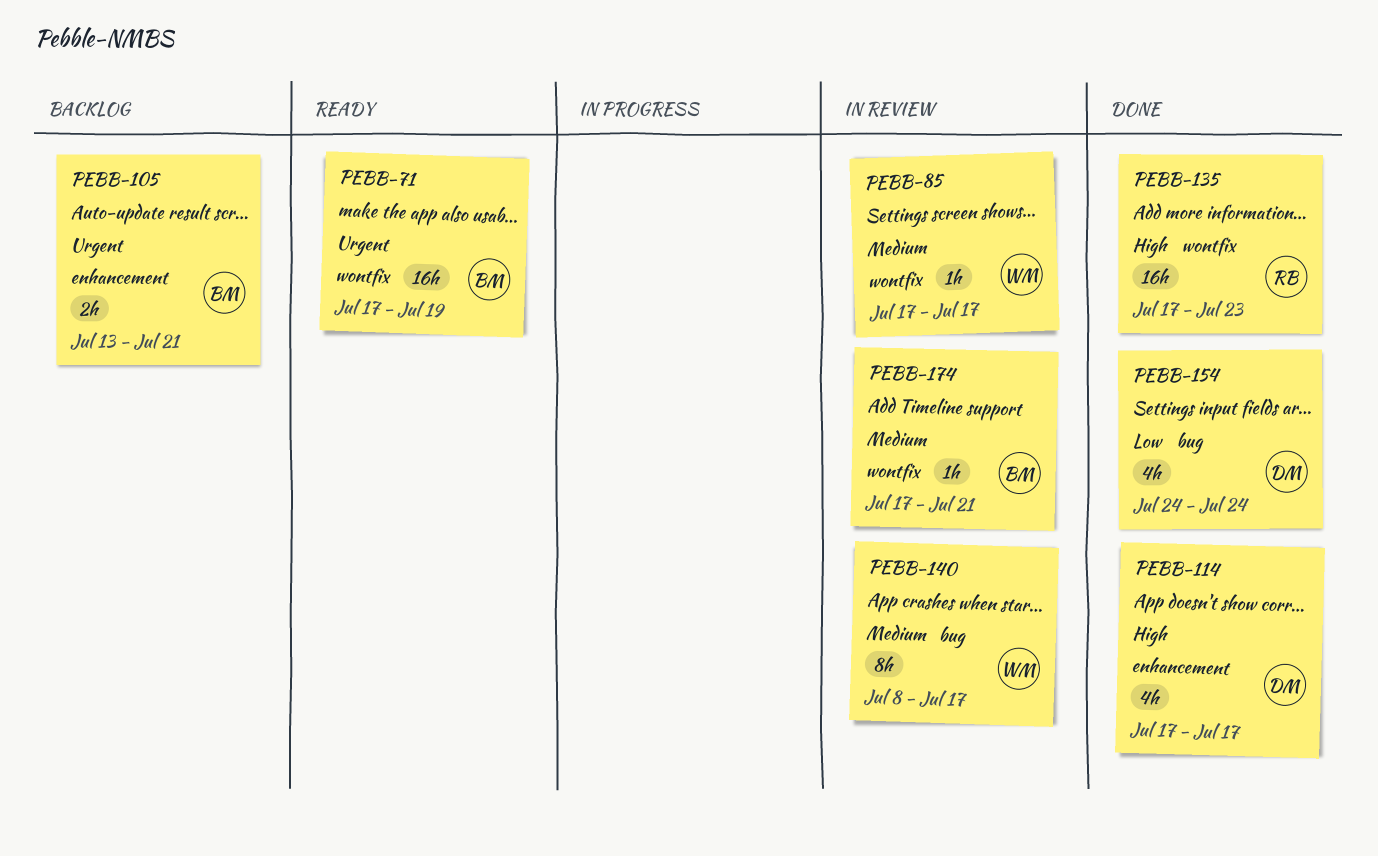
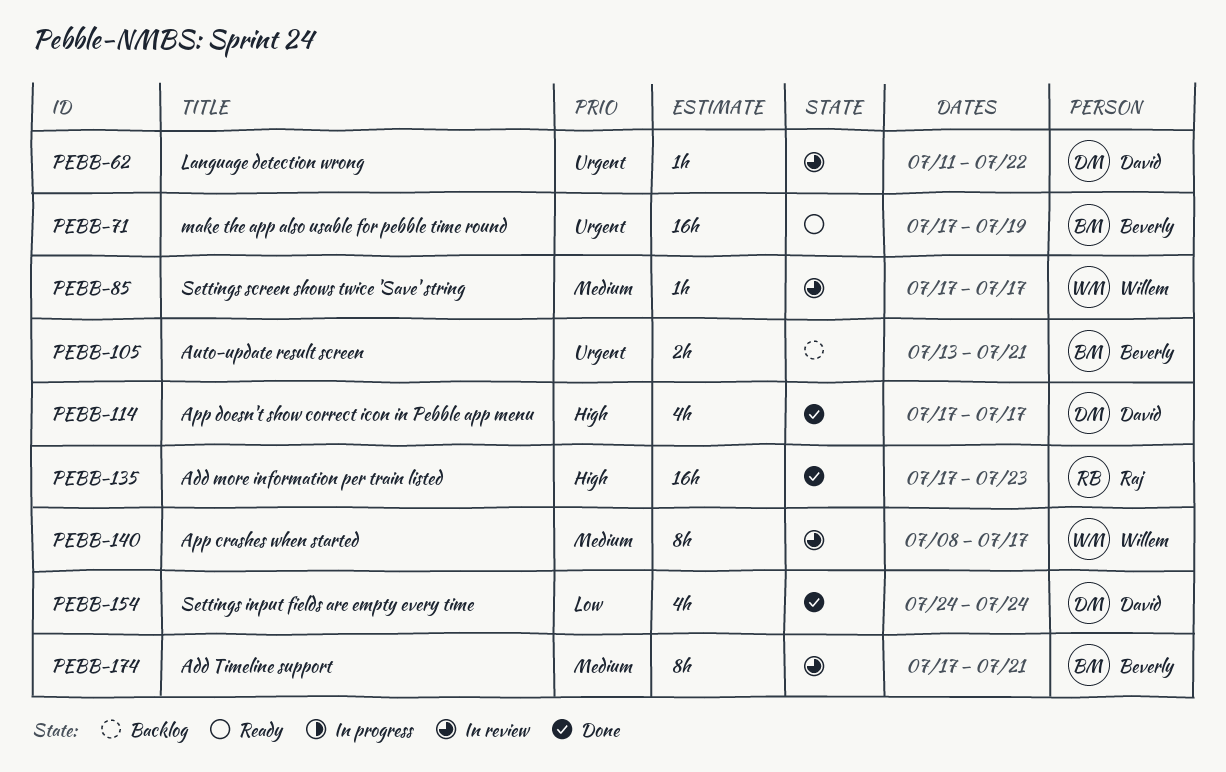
PEBB-62: none -> present
PEBB-174, estimate: 1h -> 8h

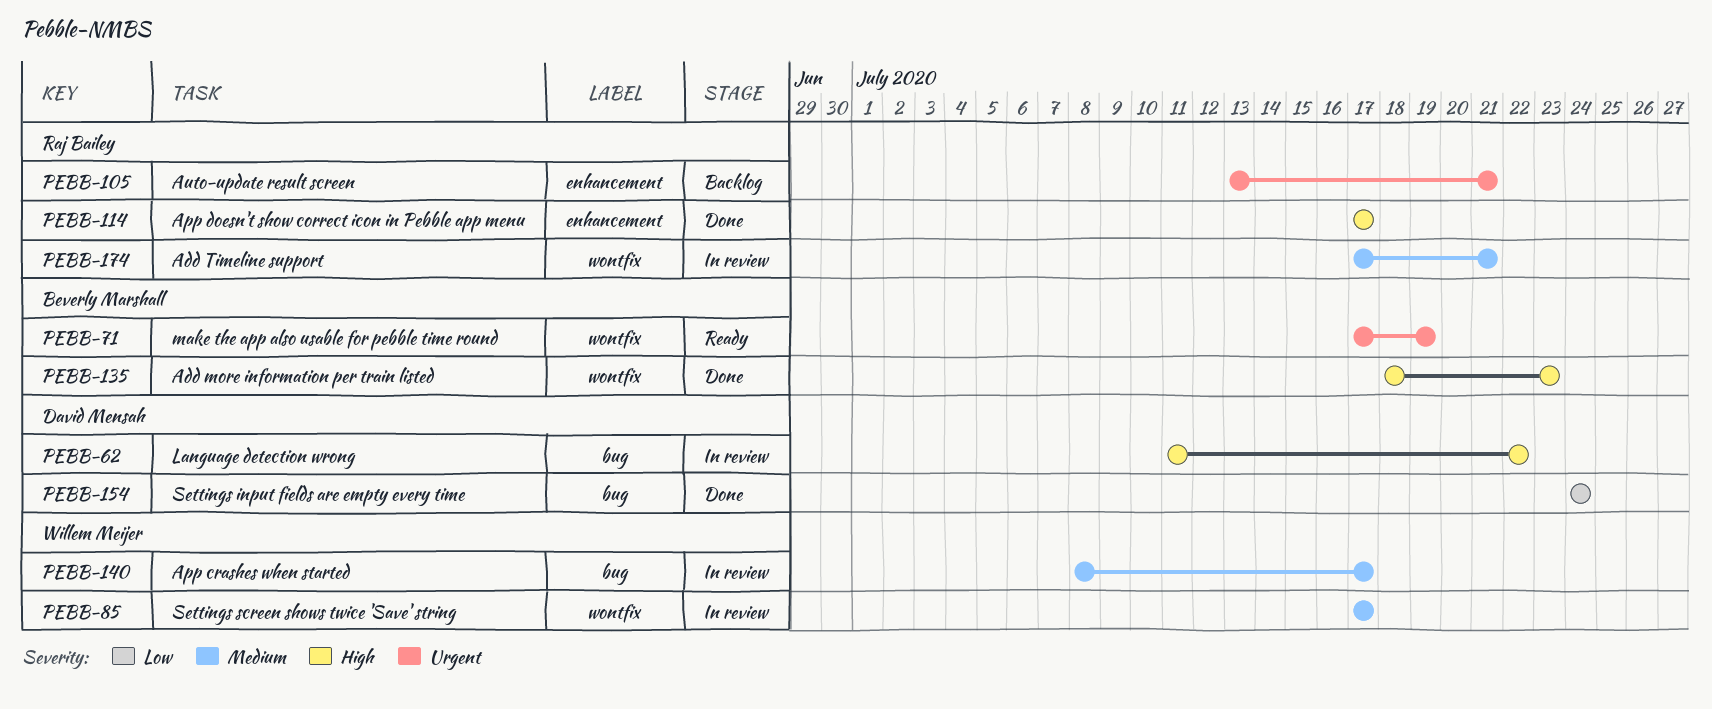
PEBB-62, priority: Urgent -> High
PEBB-105, owner: Beverly Marshall -> Raj Bailey
PEBB-114, owner: David Mensah -> Raj Bailey
PEBB-135, owner: Raj Bailey -> Beverly Marshall
PEBB-135, start: Jul 17 -> Jul 18
PEBB-174, owner: Beverly Marshall -> Raj Bailey

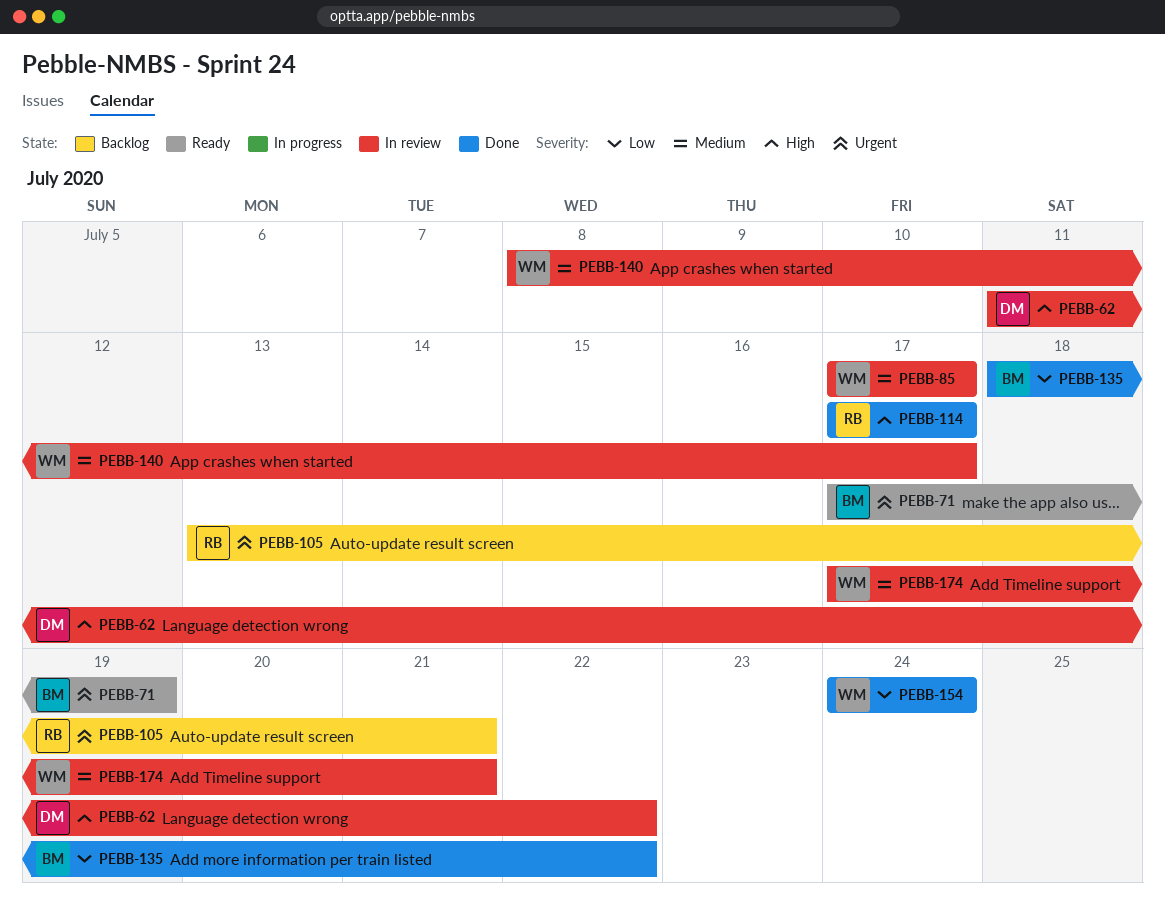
PEBB-135, priority: High -> Low
PEBB-135, due: Jul 23 -> Jul 22
PEBB-154, owner: David Mensah -> Willem Meijer
PEBB-174, owner: Raj Bailey -> Willem Meijer

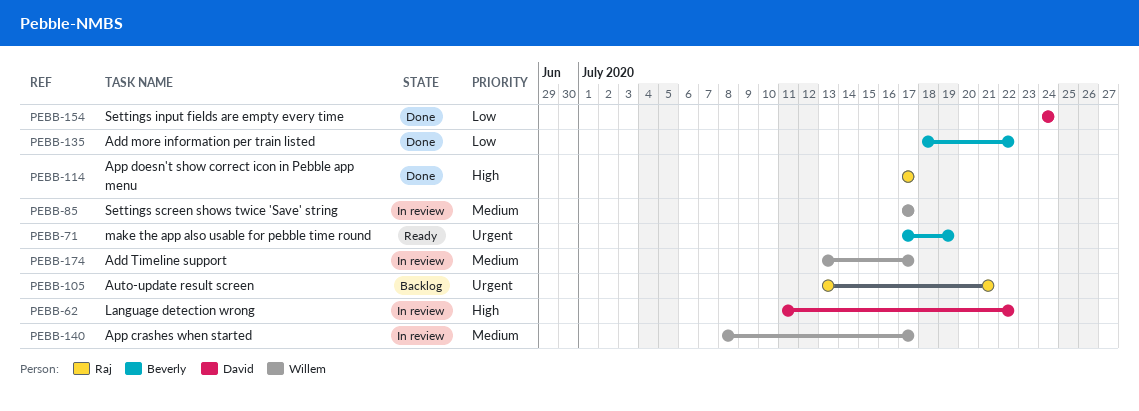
PEBB-154, owner: Willem -> David
PEBB-174, start: Jul 17 -> Jul 13
PEBB-174, due: Jul 21 -> Jul 17

